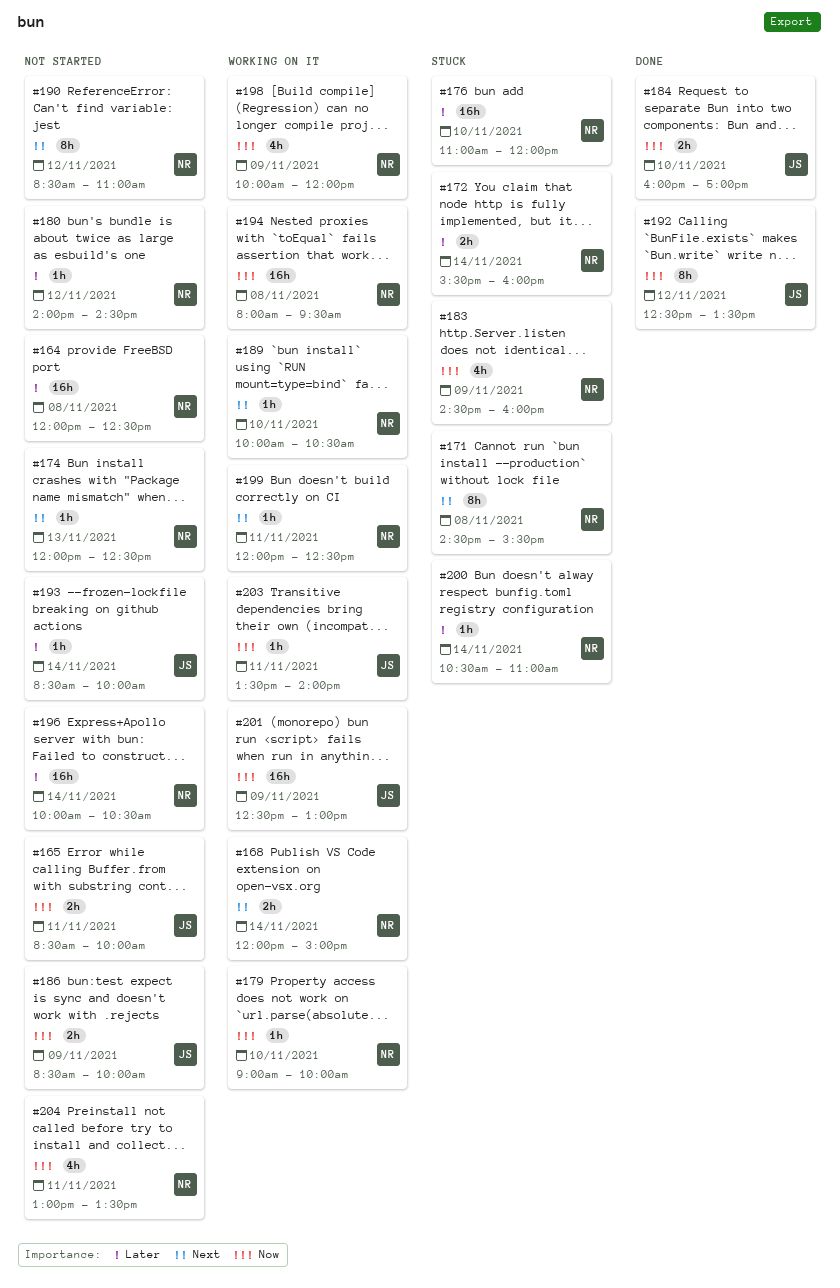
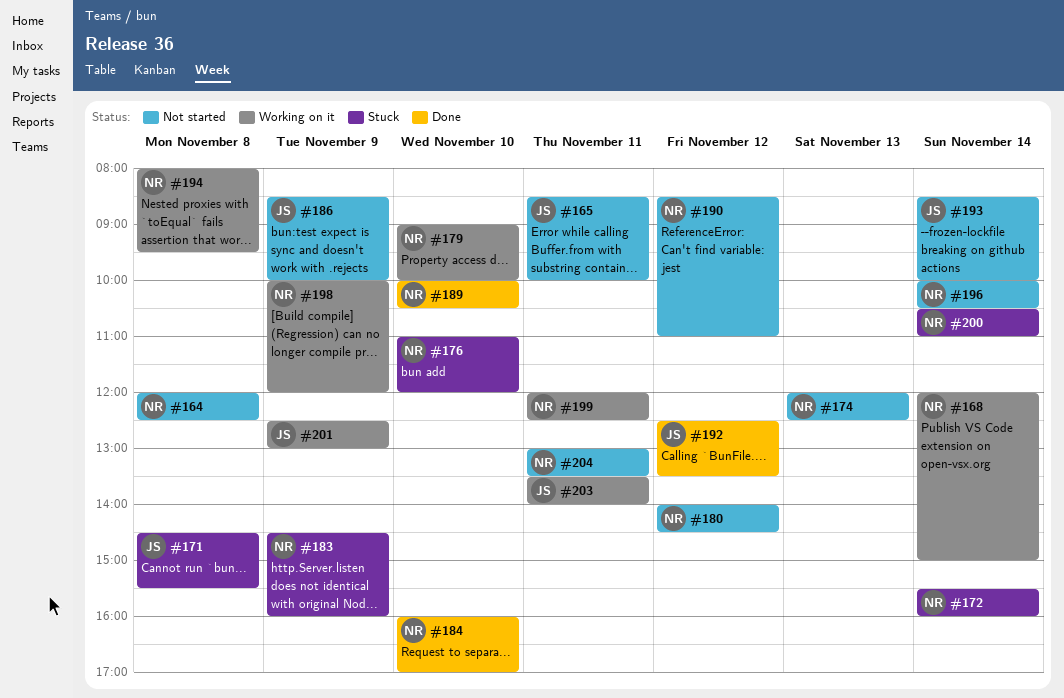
#171, owner: NR -> JS
#184, owner: JS -> NR
#189, status: Working on it -> Done

